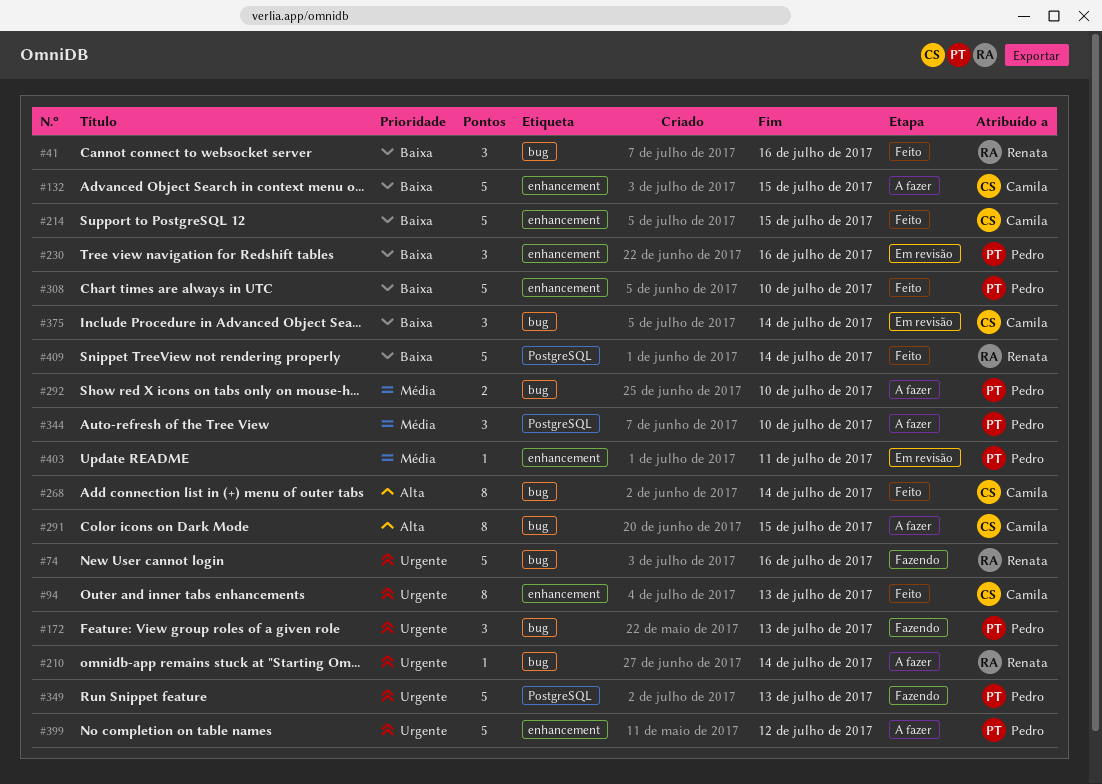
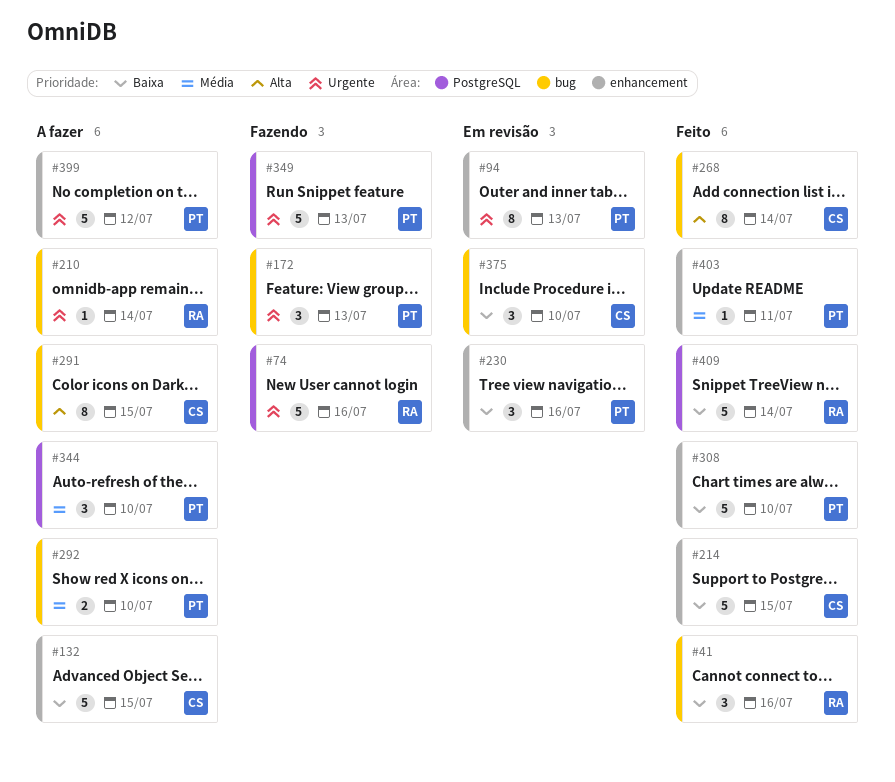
#74, label: bug -> PostgreSQL
#94, status: Feito -> Em revisão
#94, owner: Camila -> Pedro
#375, due: Jul 14 -> Jul 10
#403, status: Em revisão -> Feito

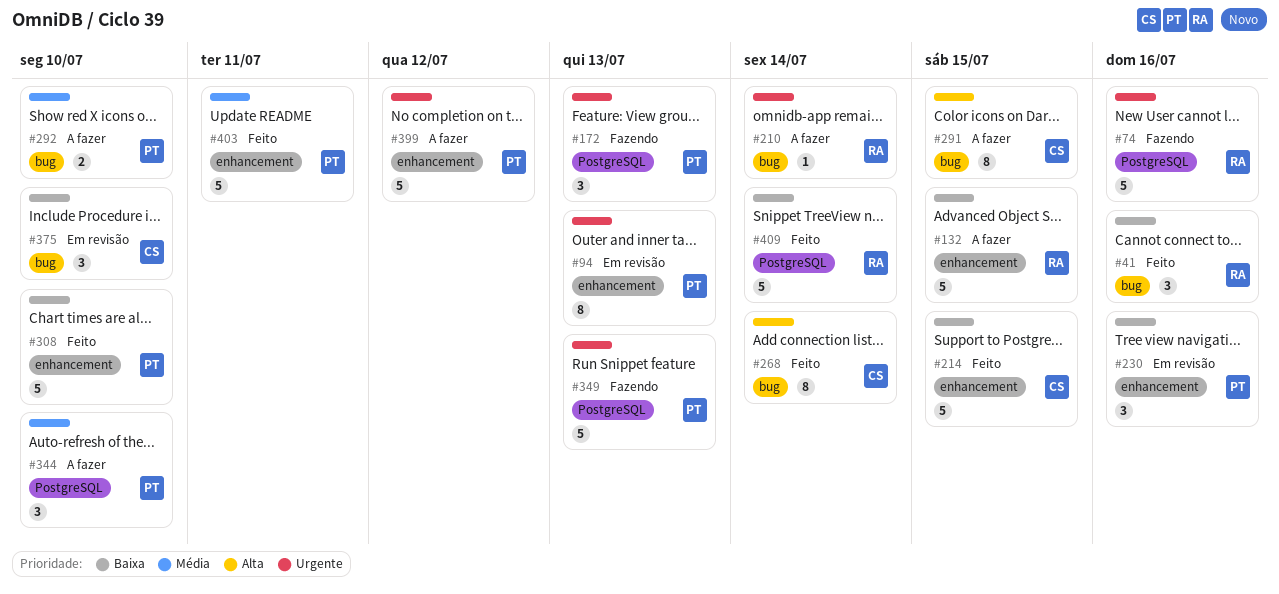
#132, owner: CS -> RA
#172, label: bug -> PostgreSQL
#403, estimate: 1 -> 5

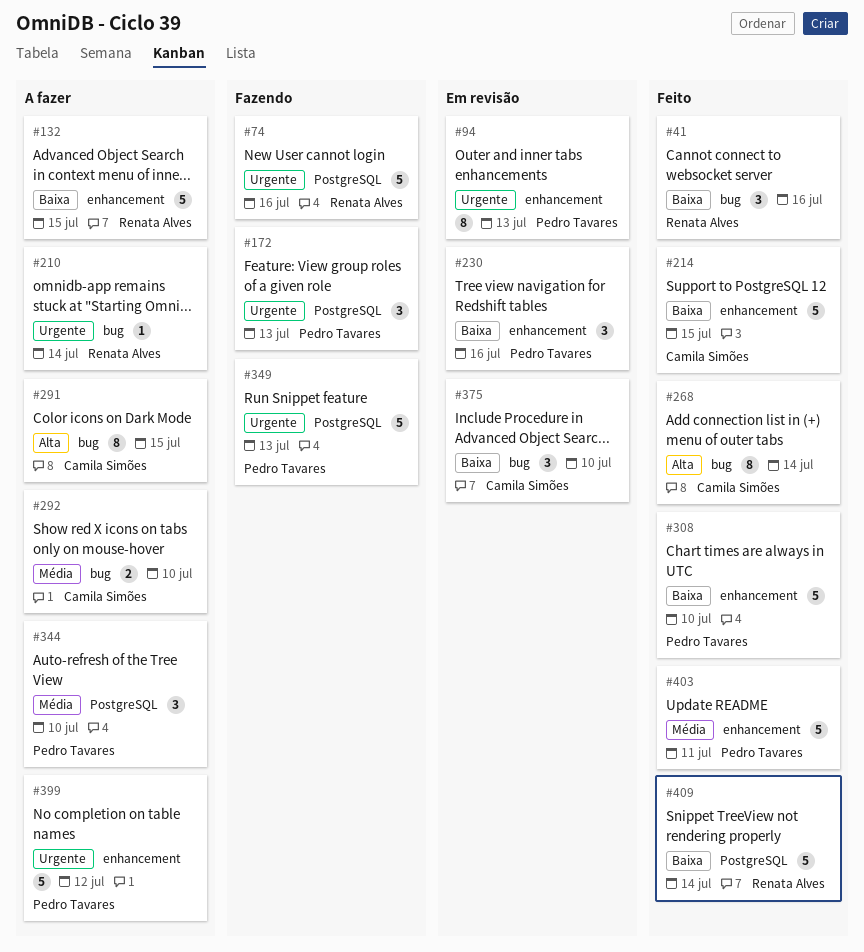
#292, owner: Pedro Tavares -> Camila Simões

